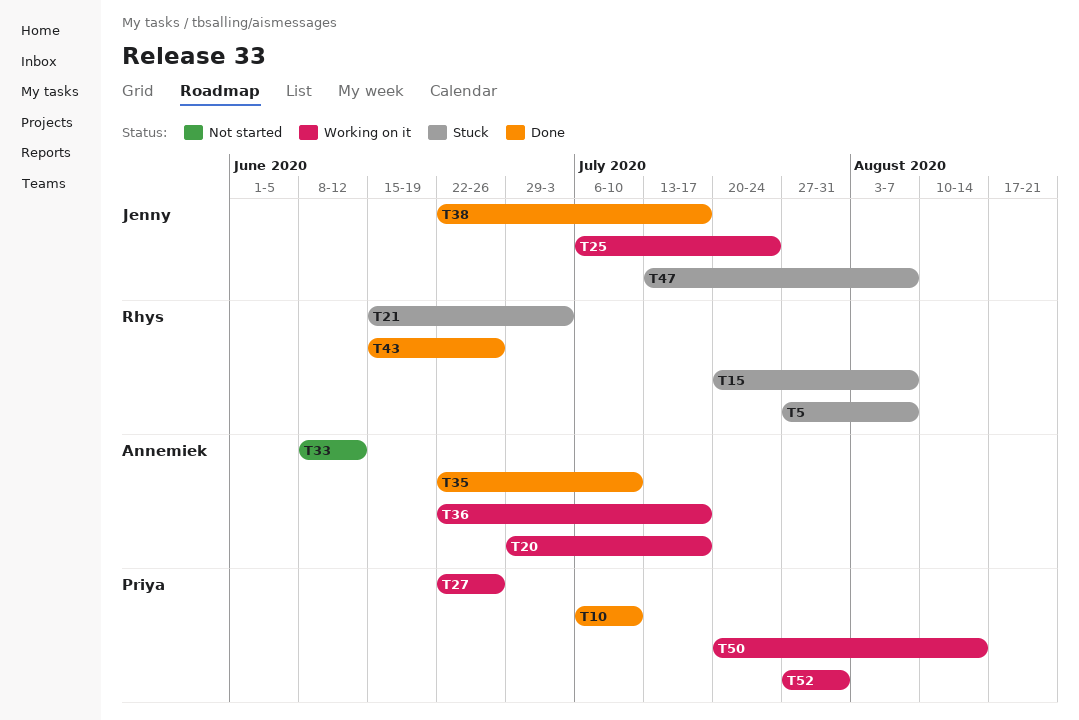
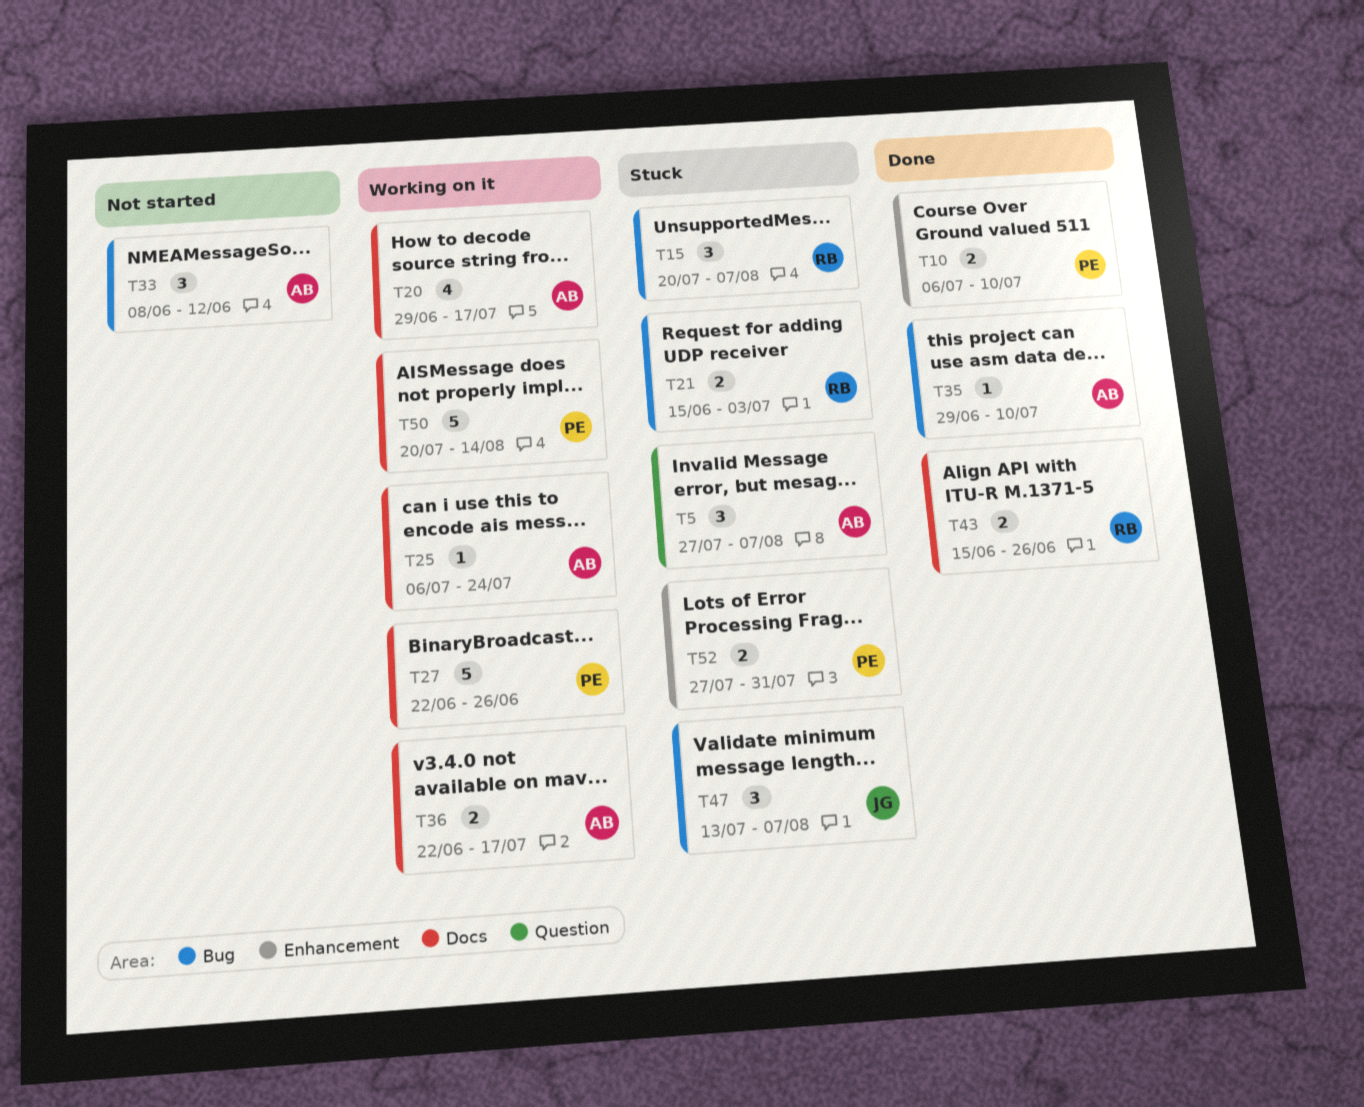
T5, owner: Rhys -> Annemiek
T25, owner: Jenny -> Annemiek
T35, start: Jun 22 -> Jun 29
T38: present -> none
T52, status: Working on it -> Stuck

